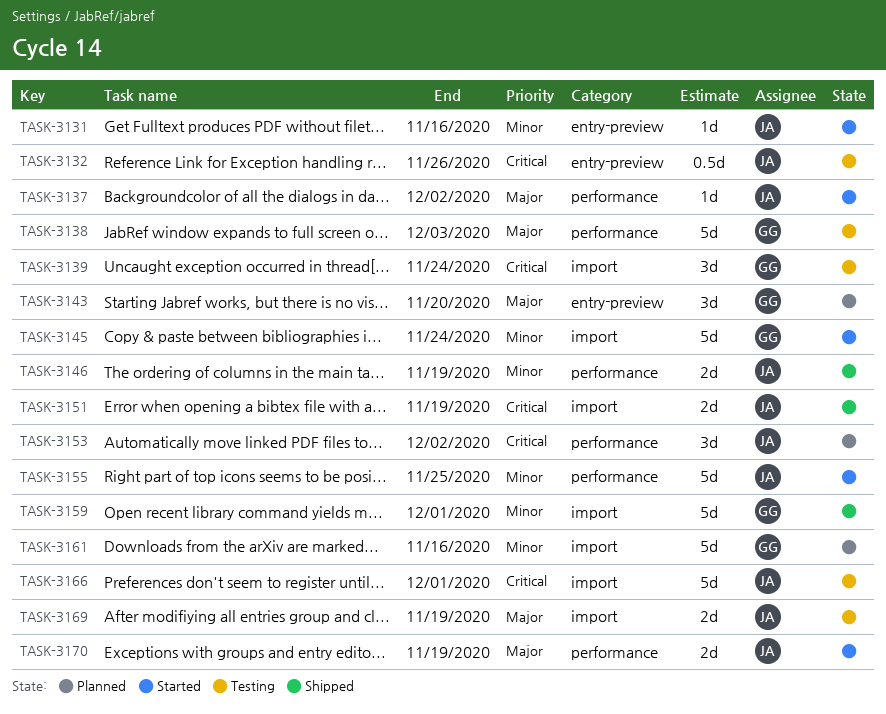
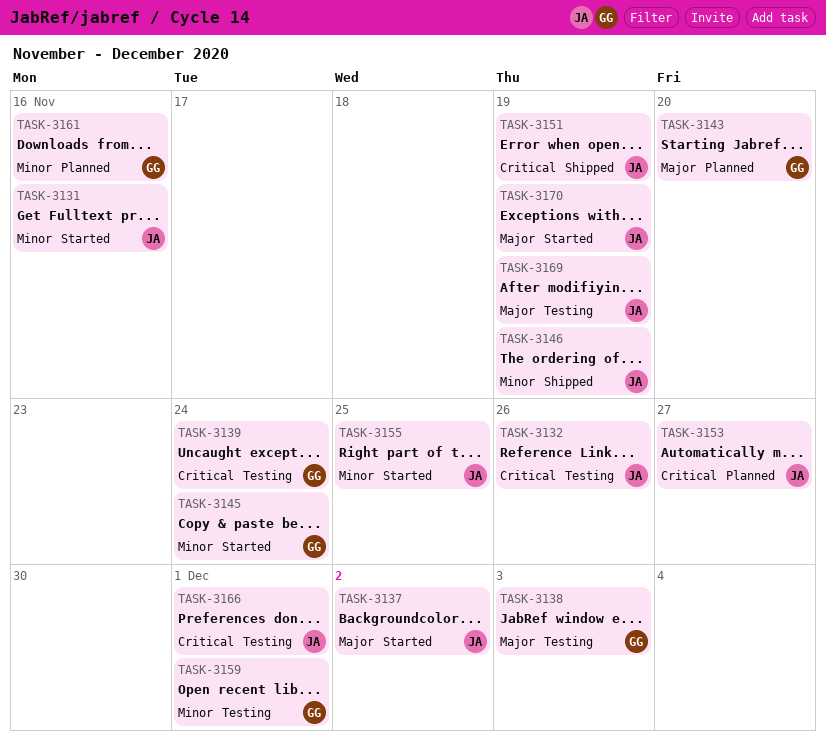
TASK-3153, due: Dec 2 -> Nov 27
TASK-3159, status: Shipped -> Testing

